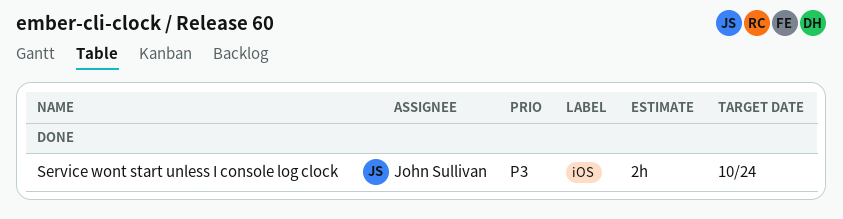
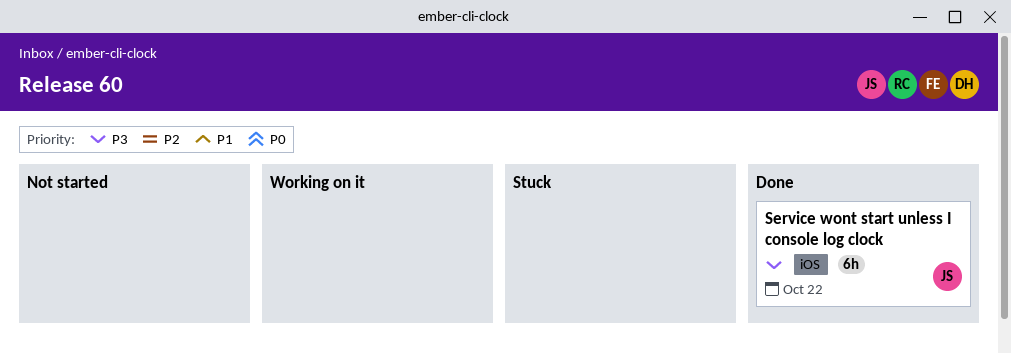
Service wont start unless I console log clock, estimate: 2h -> 6h
Service wont start unless I console log clock, due: Oct 24 -> Oct 22

